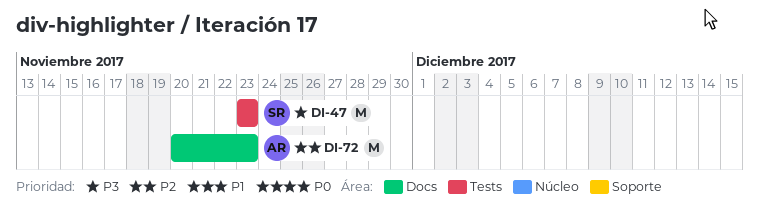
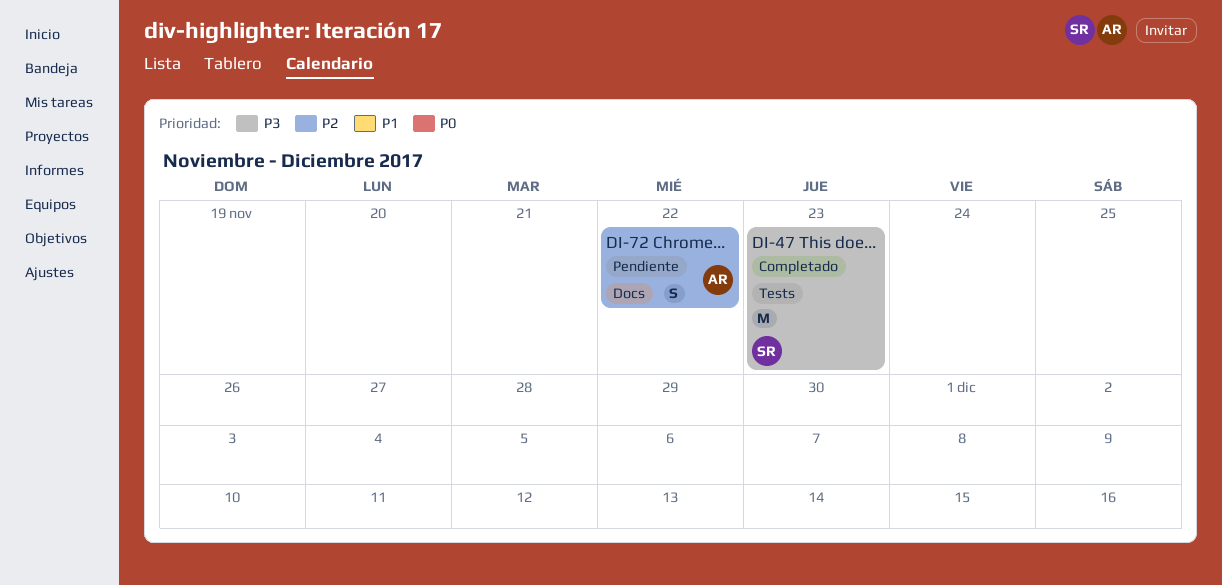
DI-72, estimate: M -> S
DI-72, due: Nov 23 -> Nov 22

